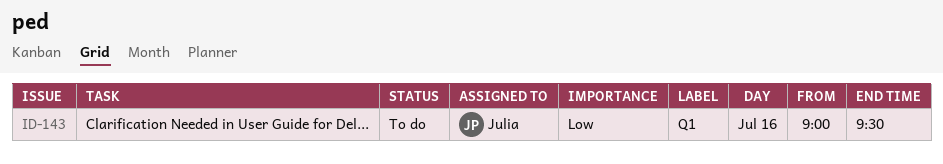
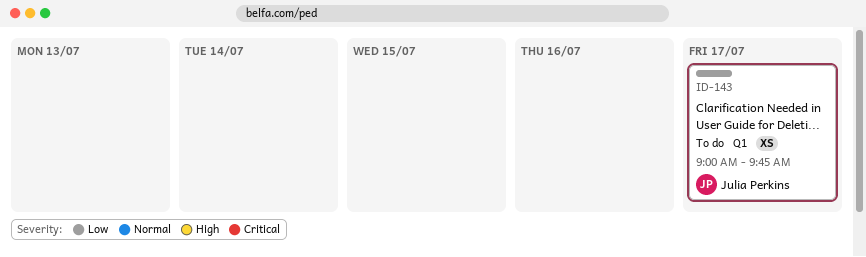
ID-143, day: Jul 16 -> Jul 17
ID-143, ends: 09:30 -> 09:45

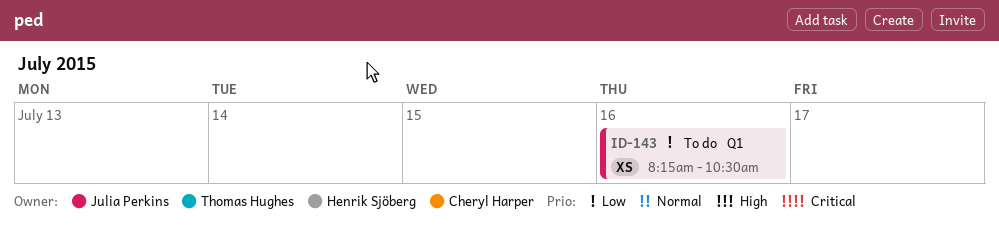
ID-143, day: Jul 17 -> Jul 16
ID-143, begins: 09:00 -> 08:15
ID-143, ends: 09:45 -> 10:30

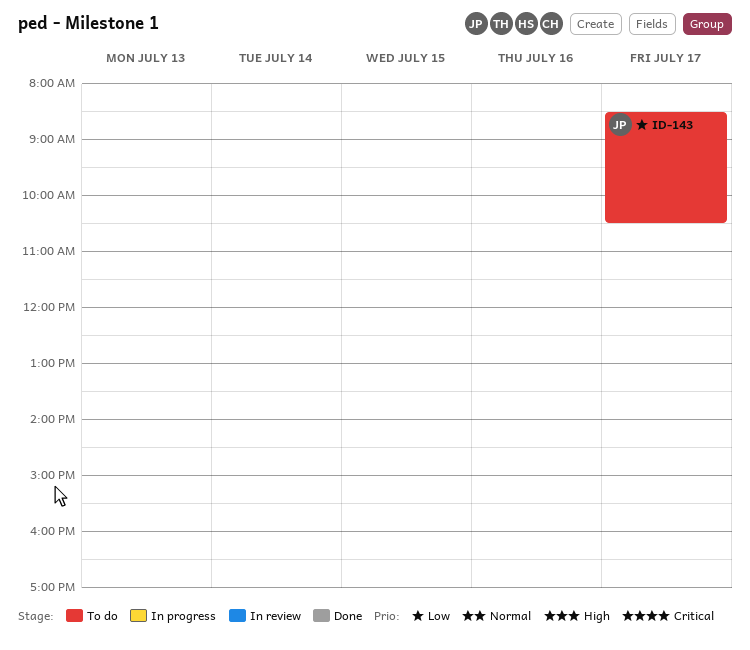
ID-143, day: Jul 16 -> Jul 17
ID-143, begins: 08:15 -> 08:30

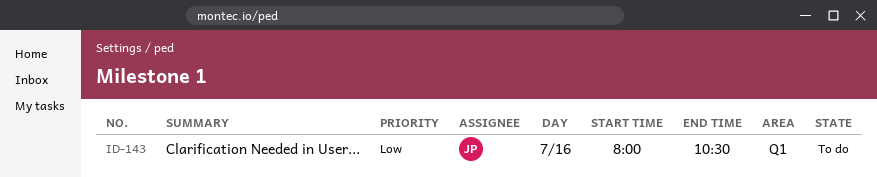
ID-143, day: Jul 17 -> Jul 16
ID-143, begins: 08:30 -> 08:00

